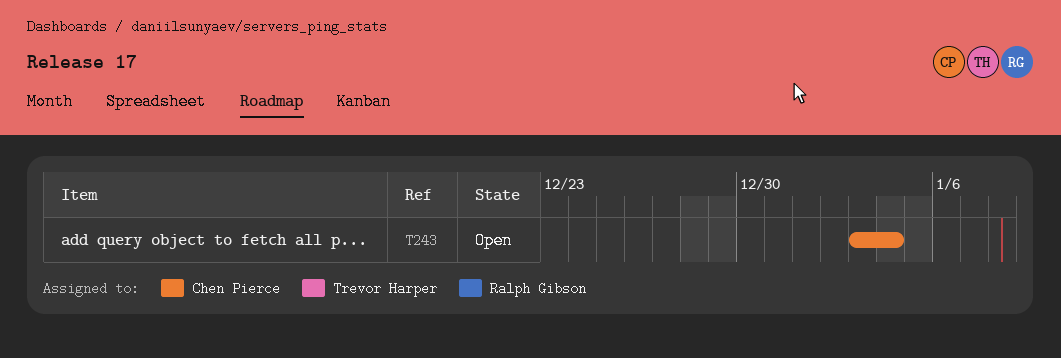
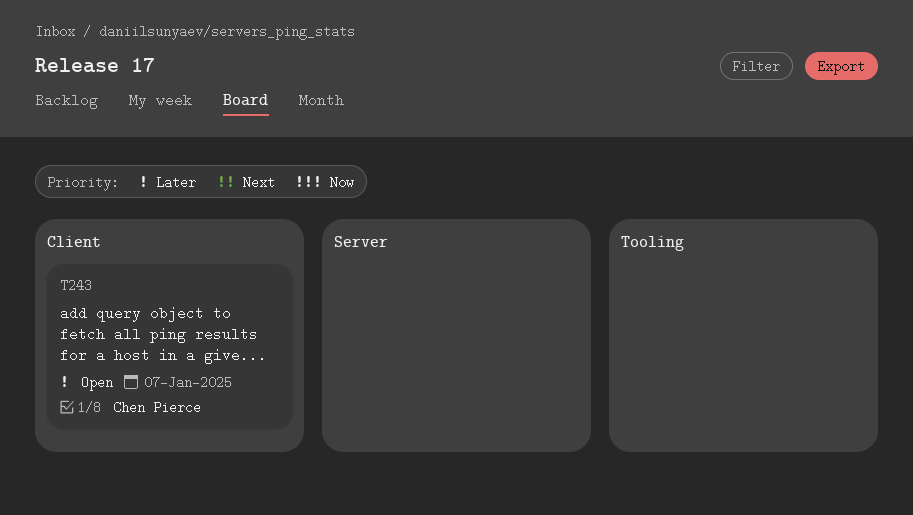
T243, due: Jan 4 -> Jan 7

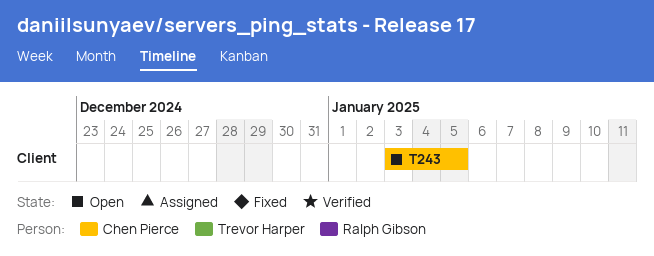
T243, due: Jan 7 -> Jan 5

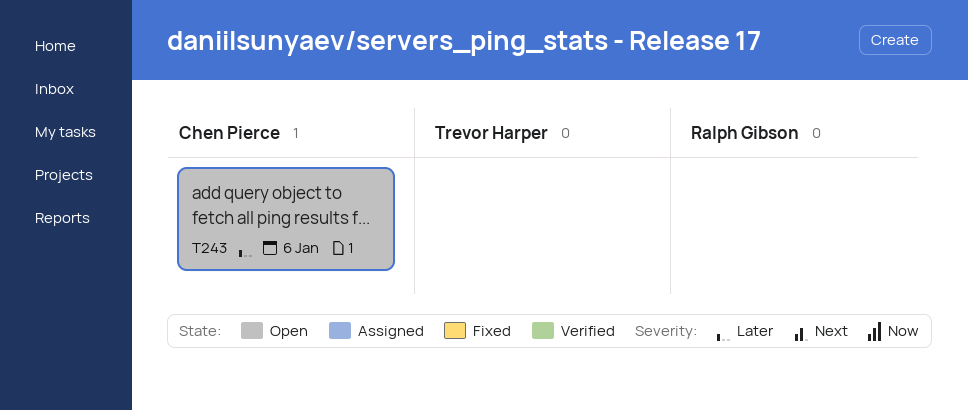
T243, due: Jan 5 -> Jan 6

